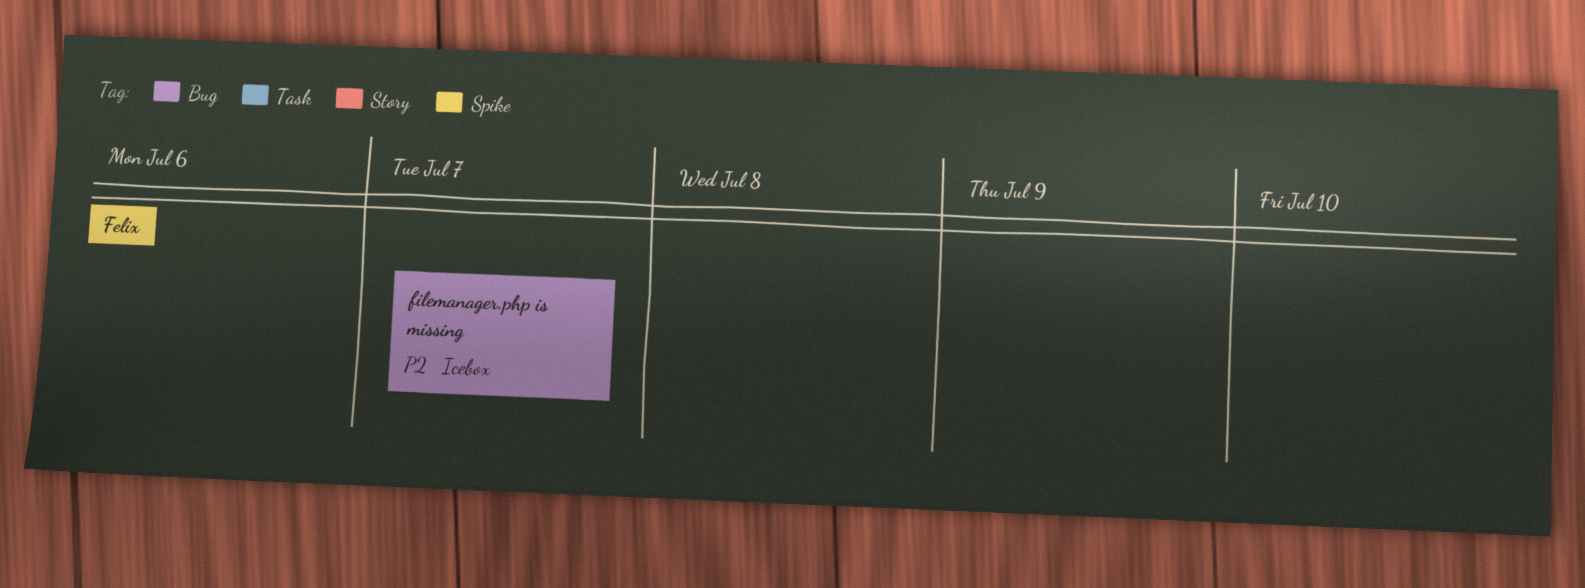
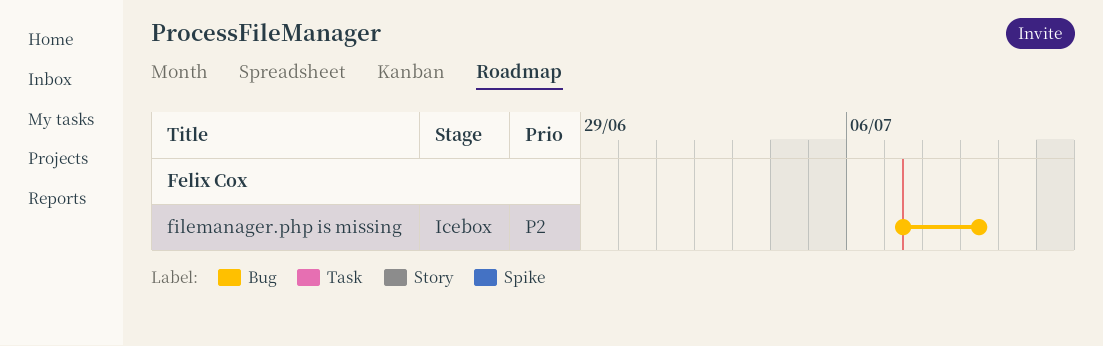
filemanager.php is missing, due: Jul 7 -> Jul 9

